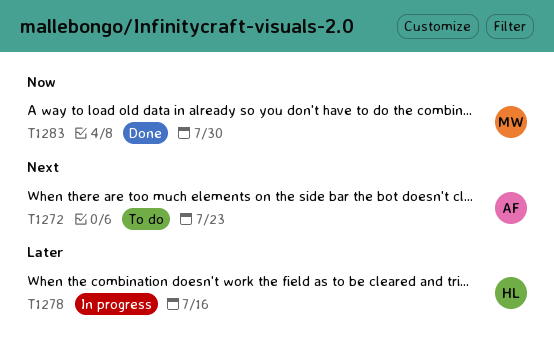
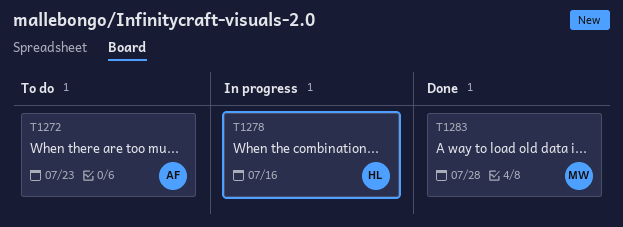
T1283, due: Jul 30 -> Jul 28

